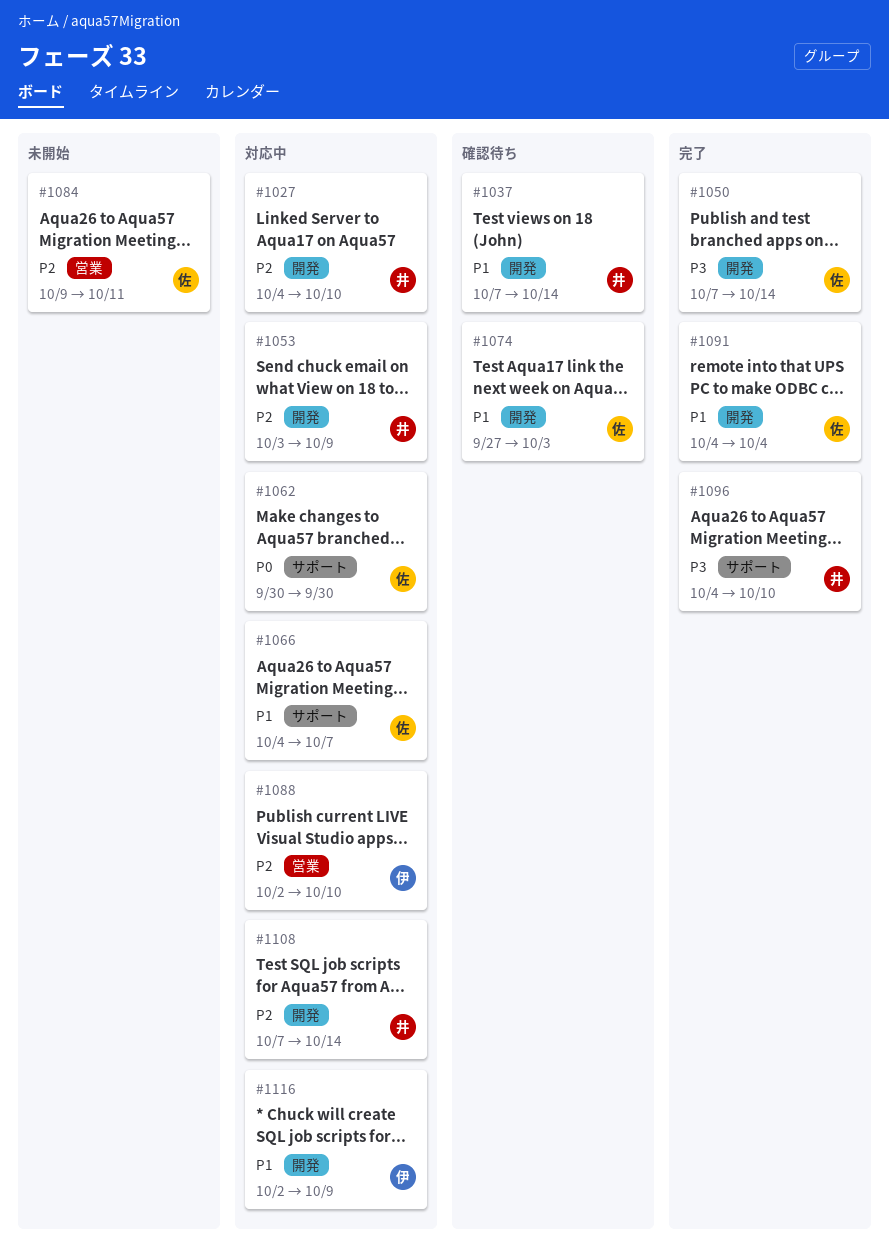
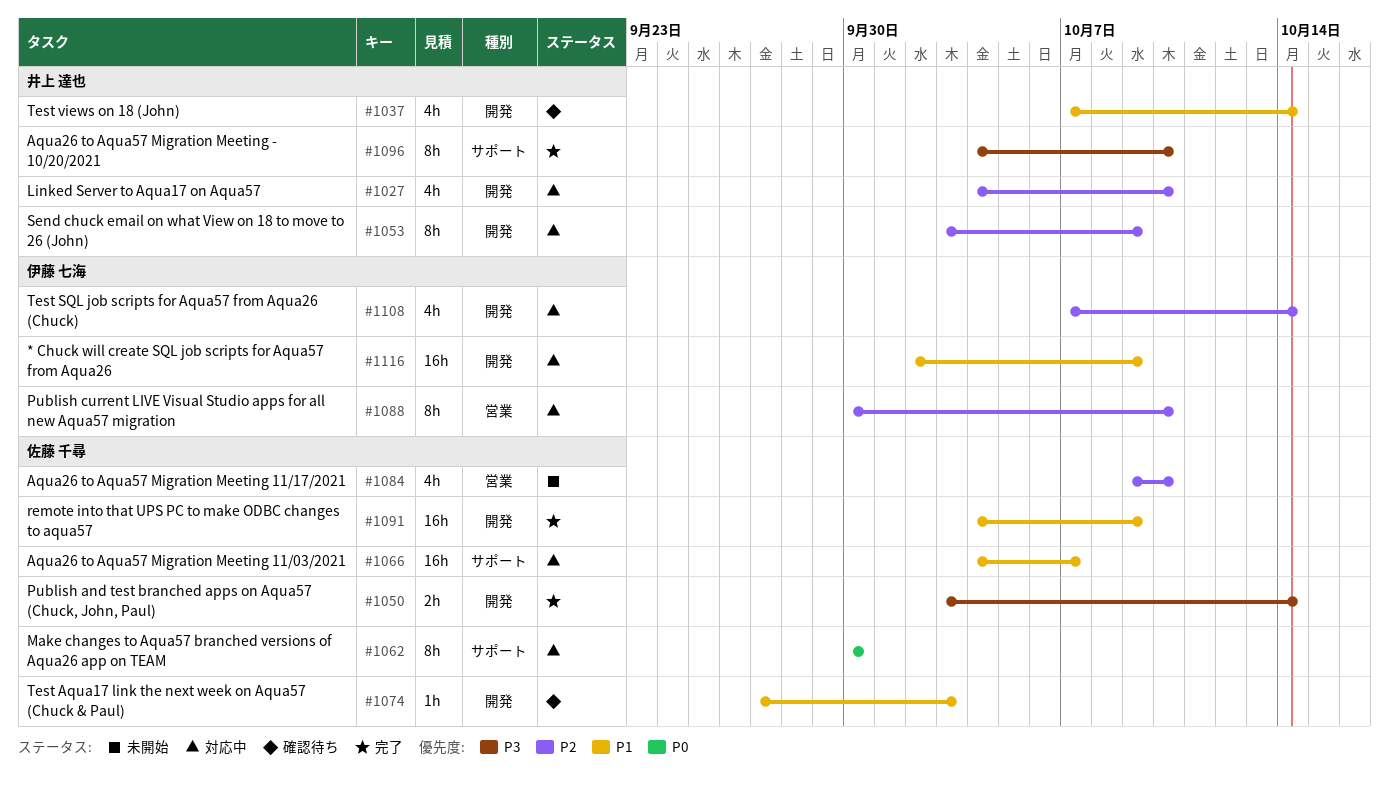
#1050, start: Oct 7 -> Oct 3
#1084, due: Oct 11 -> Oct 10
#1088, start: Oct 2 -> Sep 30
#1091, due: Oct 4 -> Oct 9
#1108, owner: 井上 達也 -> 伊藤 七海

